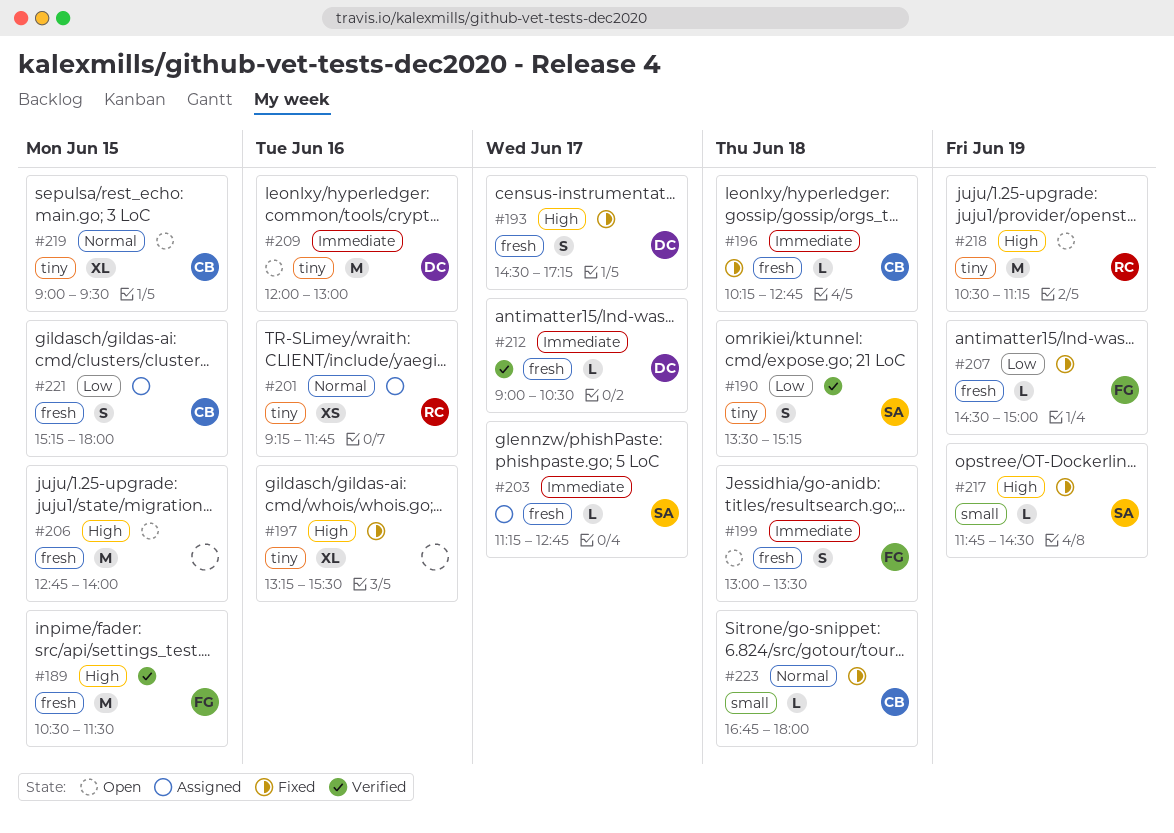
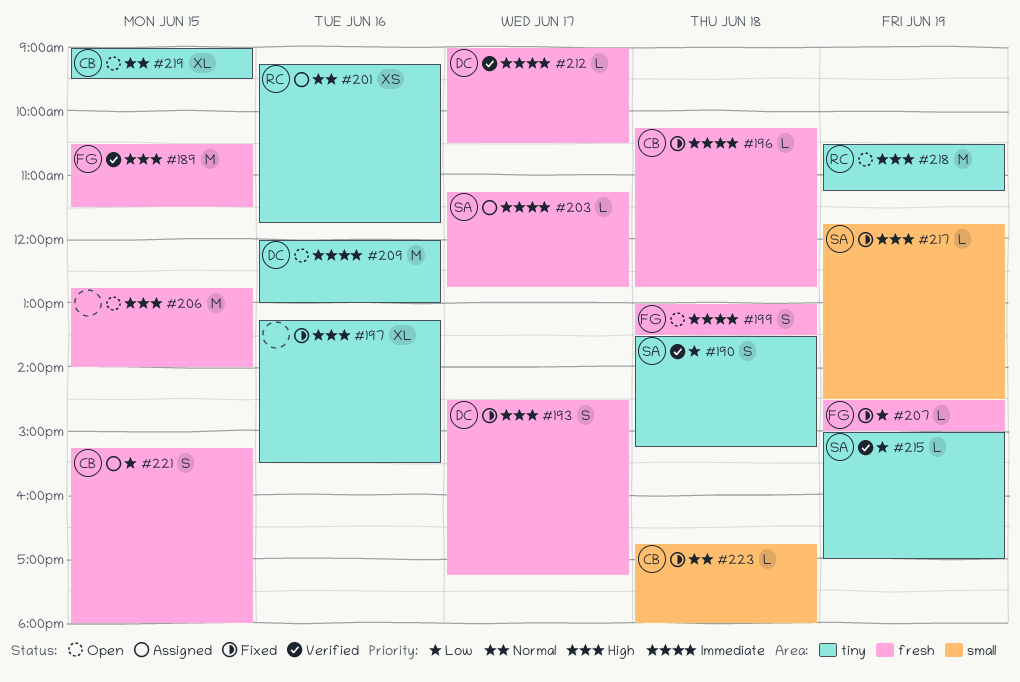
#215: none -> present

